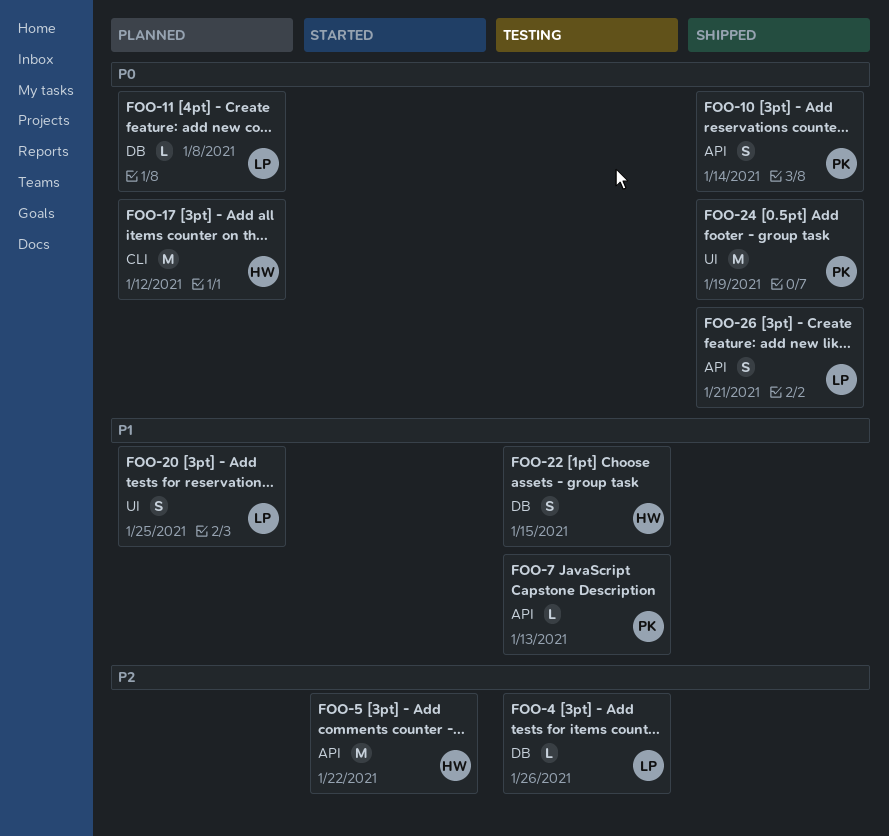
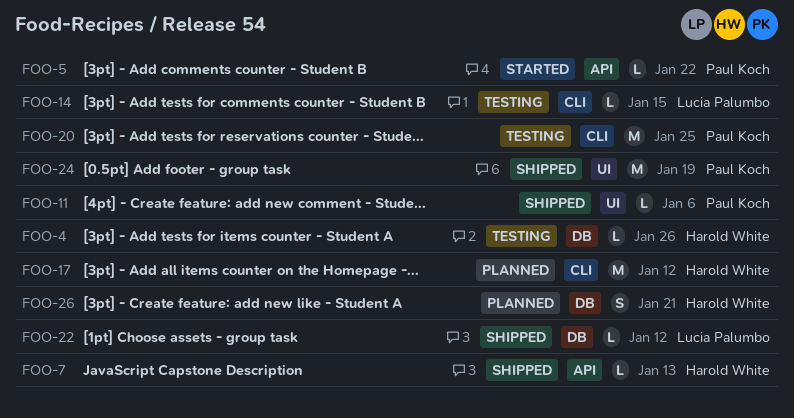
FOO-4, owner: Lucia Palumbo -> Harold White
FOO-5, owner: Harold White -> Paul Koch
FOO-5, estimate: M -> L
FOO-7, status: Testing -> Shipped
FOO-7, owner: Paul Koch -> Harold White
FOO-10: present -> none
FOO-11, status: Planned -> Shipped
FOO-11, owner: Lucia Palumbo -> Paul Koch
FOO-11, label: DB -> UI
FOO-11, due: Jan 8 -> Jan 6
FOO-14: none -> present
FOO-20, status: Planned -> Testing
FOO-20, owner: Lucia Palumbo -> Paul Koch
FOO-20, label: UI -> CLI
FOO-20, estimate: S -> M
FOO-22, status: Testing -> Shipped
FOO-22, owner: Harold White -> Lucia Palumbo
FOO-22, estimate: S -> L
FOO-22, due: Jan 15 -> Jan 12
FOO-26, status: Shipped -> Planned
FOO-26, owner: Lucia Palumbo -> Harold White
FOO-26, label: API -> DB

